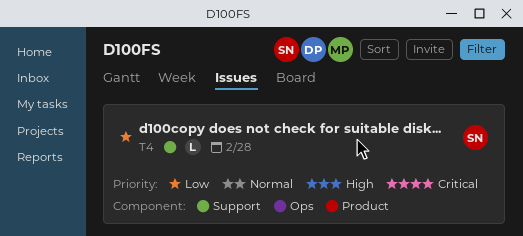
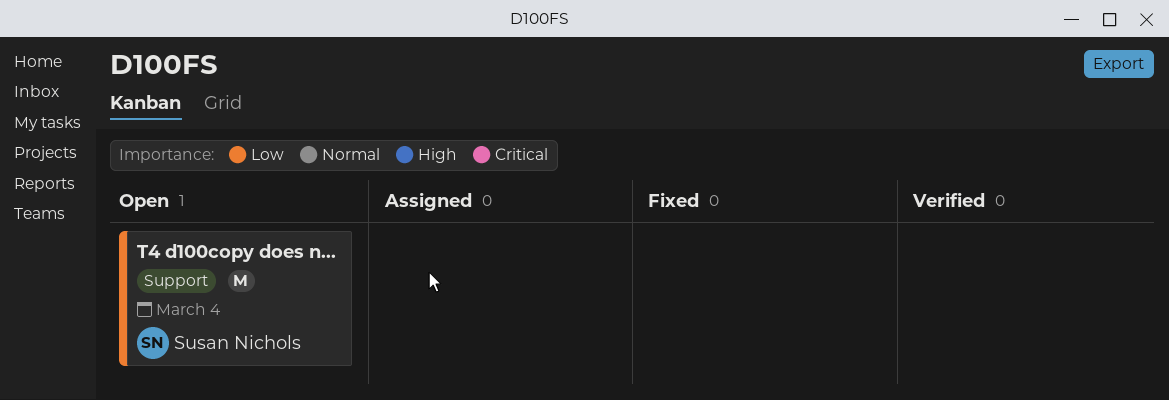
T4, estimate: L -> M
T4, due: Feb 28 -> Mar 4

